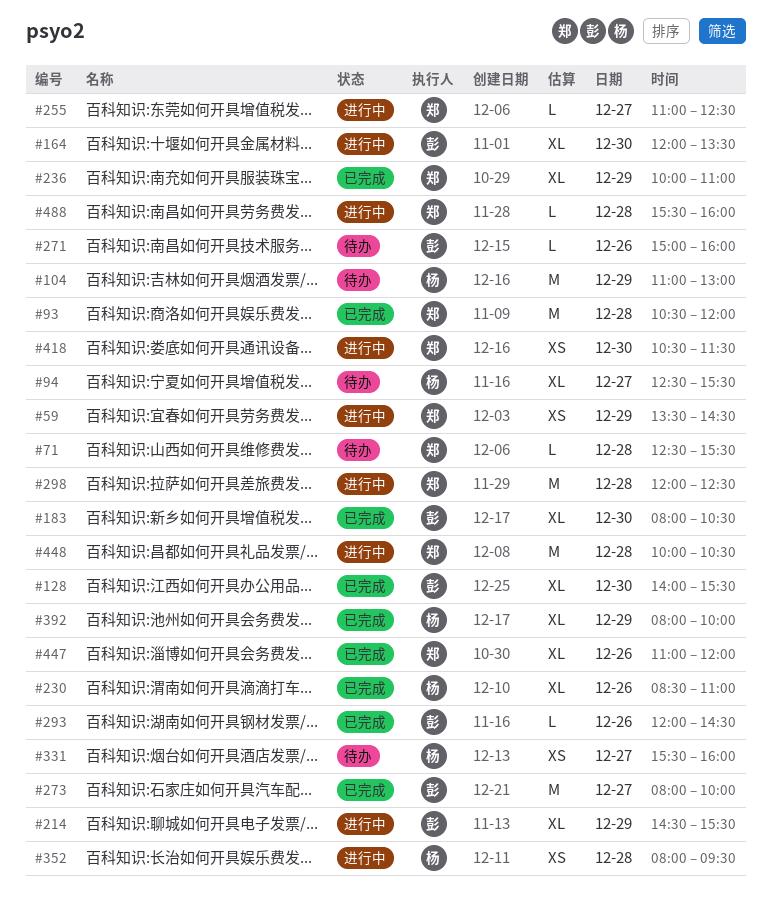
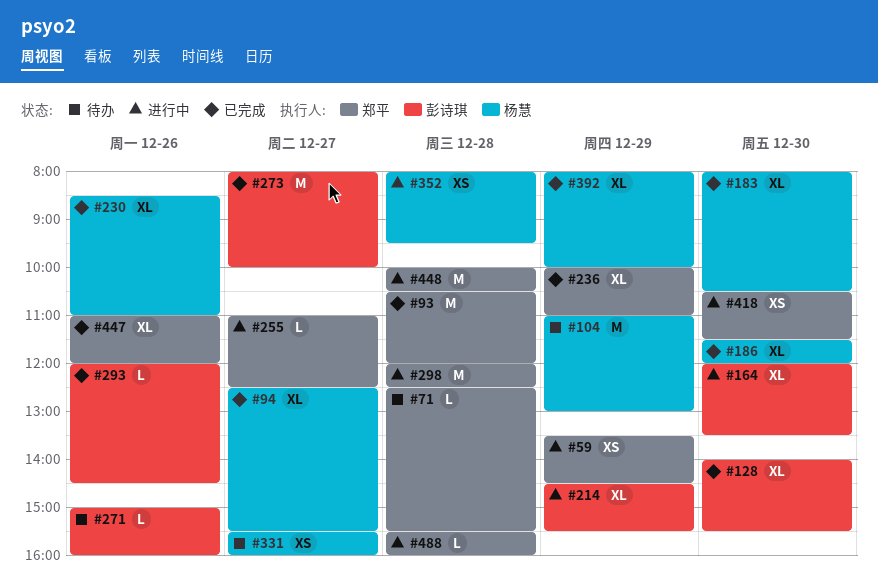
#94, status: 待办 -> 已完成
#183, owner: 彭诗琪 -> 杨慧
#186: none -> present

